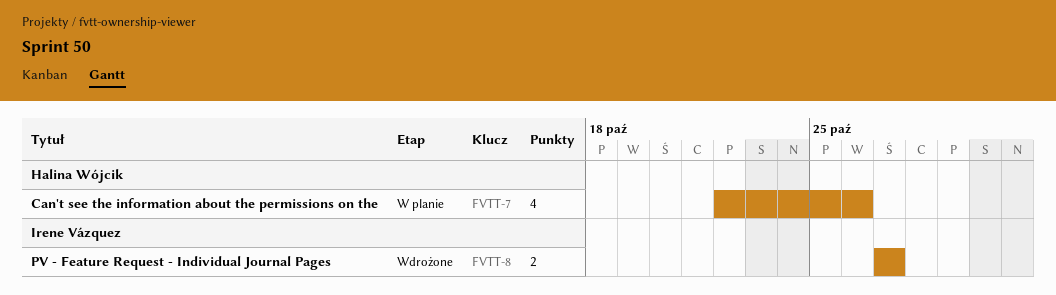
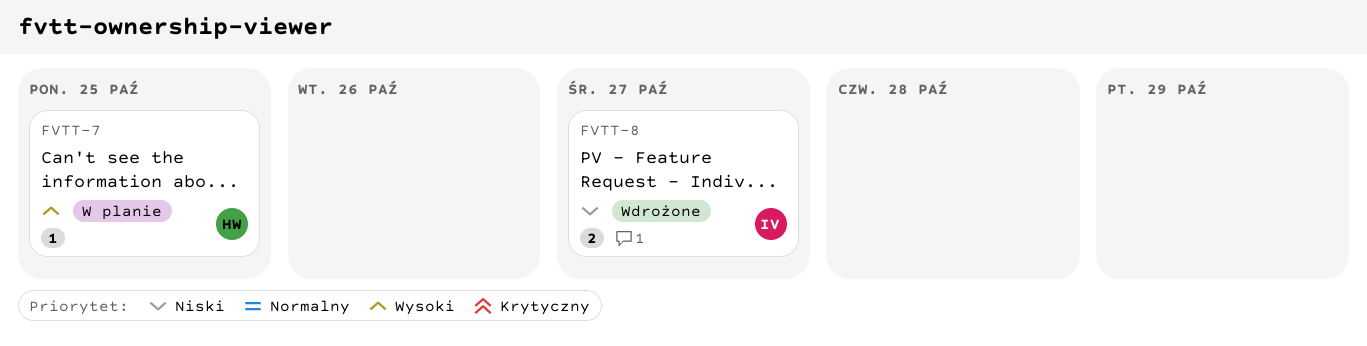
FVTT-7, estimate: 4 -> 1
FVTT-7, due: Oct 26 -> Oct 25

